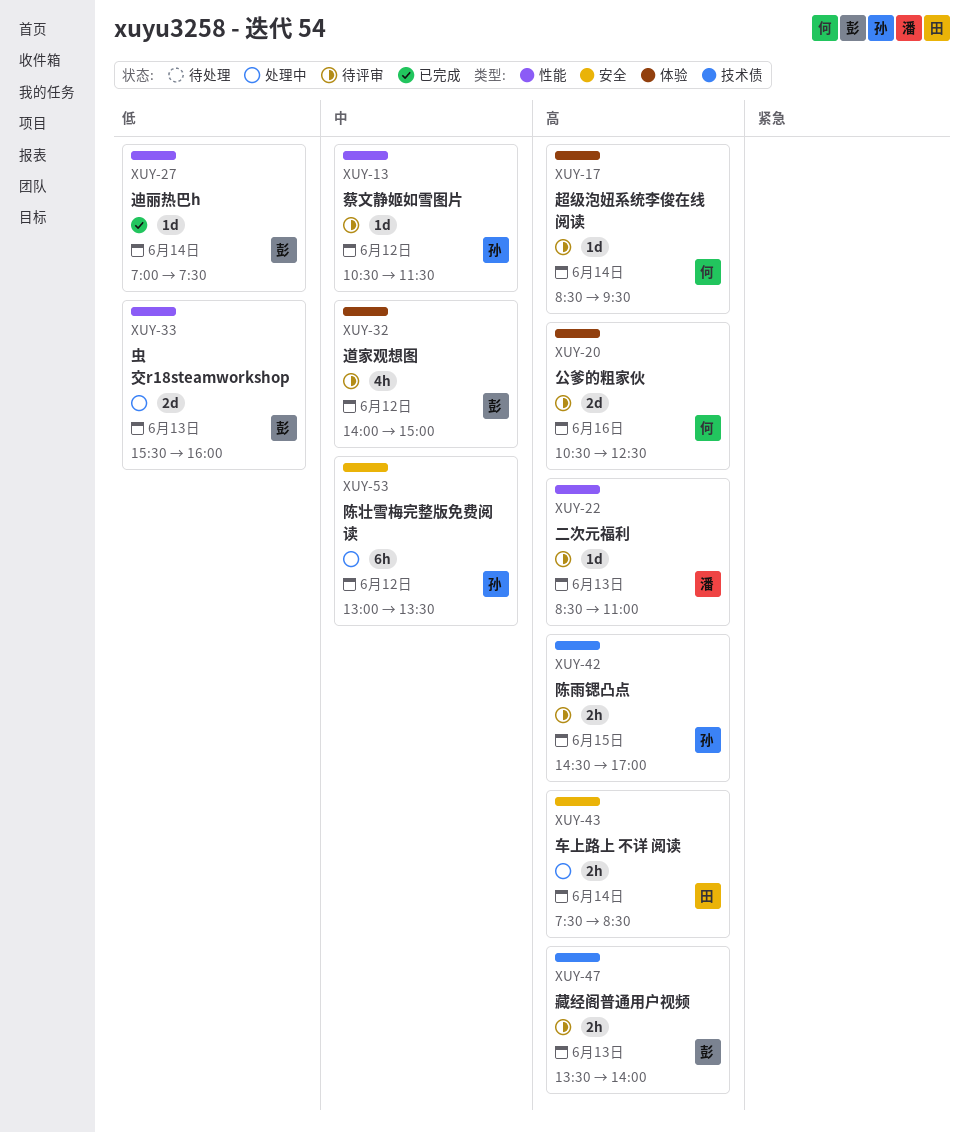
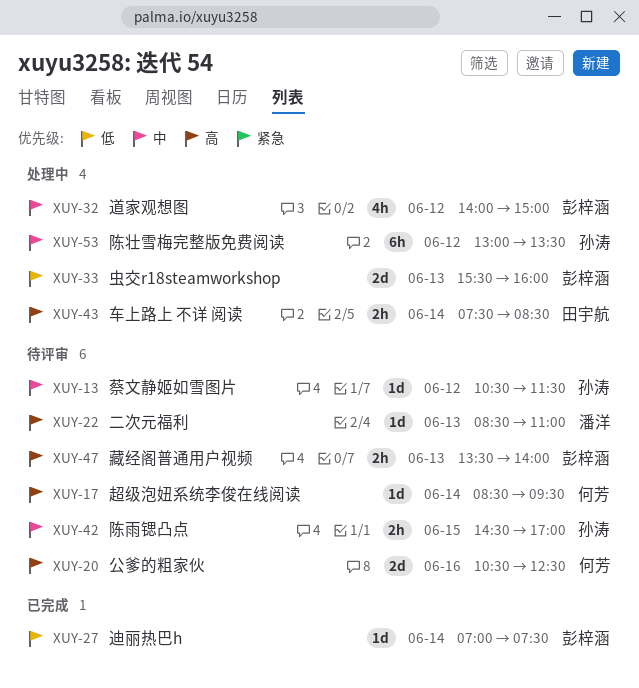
XUY-32, status: 待评审 -> 处理中
XUY-42, priority: 高 -> 中

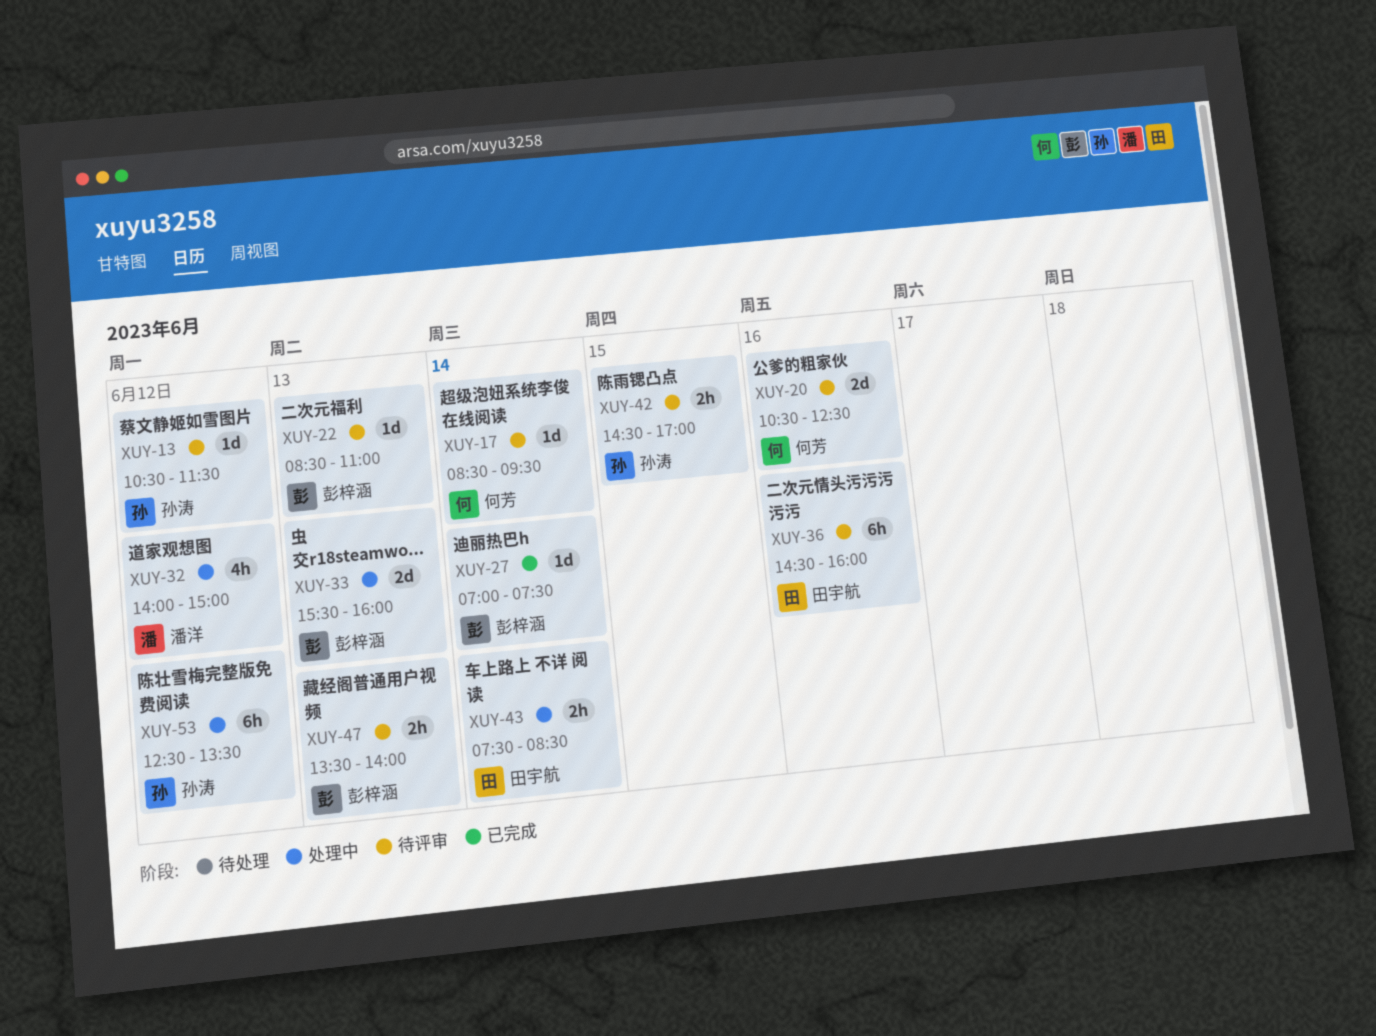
XUY-22, owner: 潘洋 -> 彭梓涵
XUY-32, owner: 彭梓涵 -> 潘洋
XUY-36: none -> present
XUY-53, begins: 13:00 -> 12:30

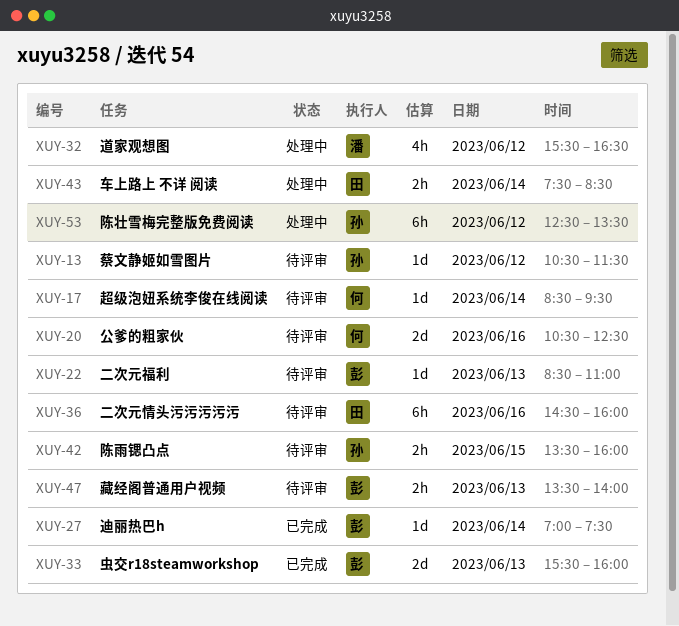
XUY-32, begins: 14:00 -> 15:30
XUY-32, ends: 15:00 -> 16:30
XUY-33, status: 处理中 -> 已完成
XUY-42, begins: 14:30 -> 13:30
XUY-42, ends: 17:00 -> 16:00

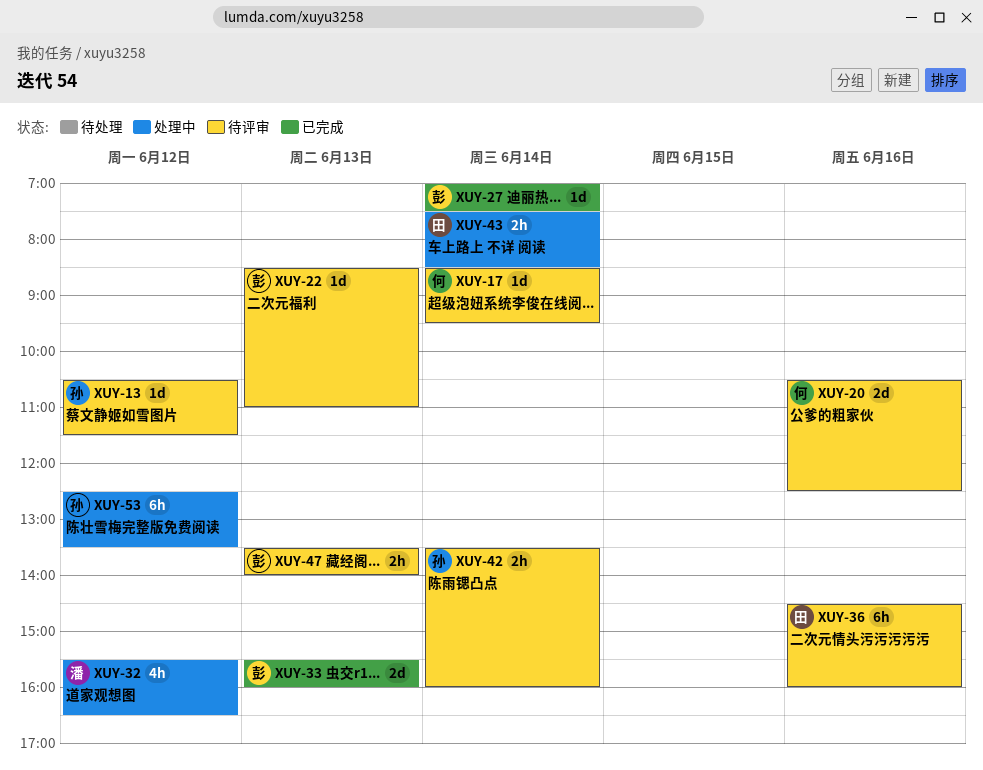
XUY-42, day: Jun 15 -> Jun 14

